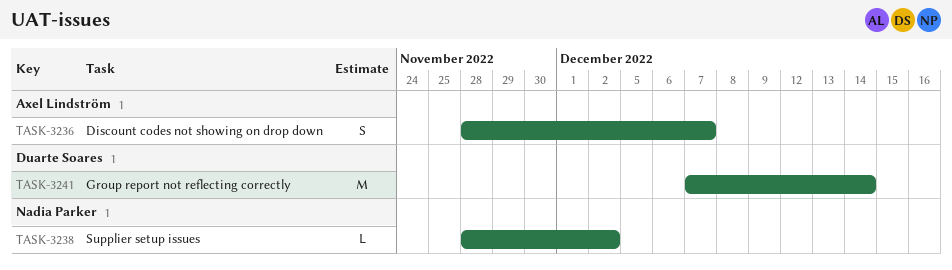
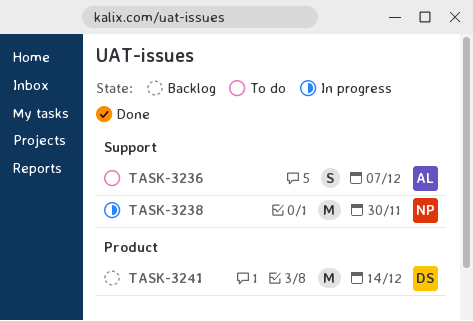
TASK-3238, estimate: L -> M
TASK-3238, due: Dec 2 -> Nov 30

